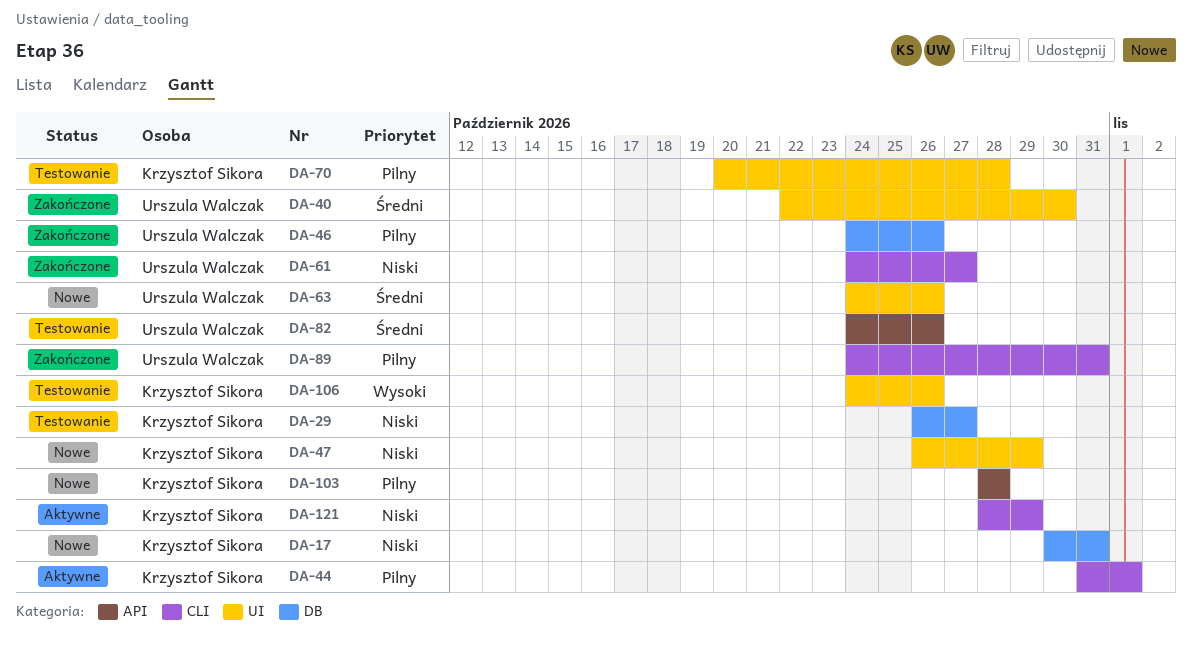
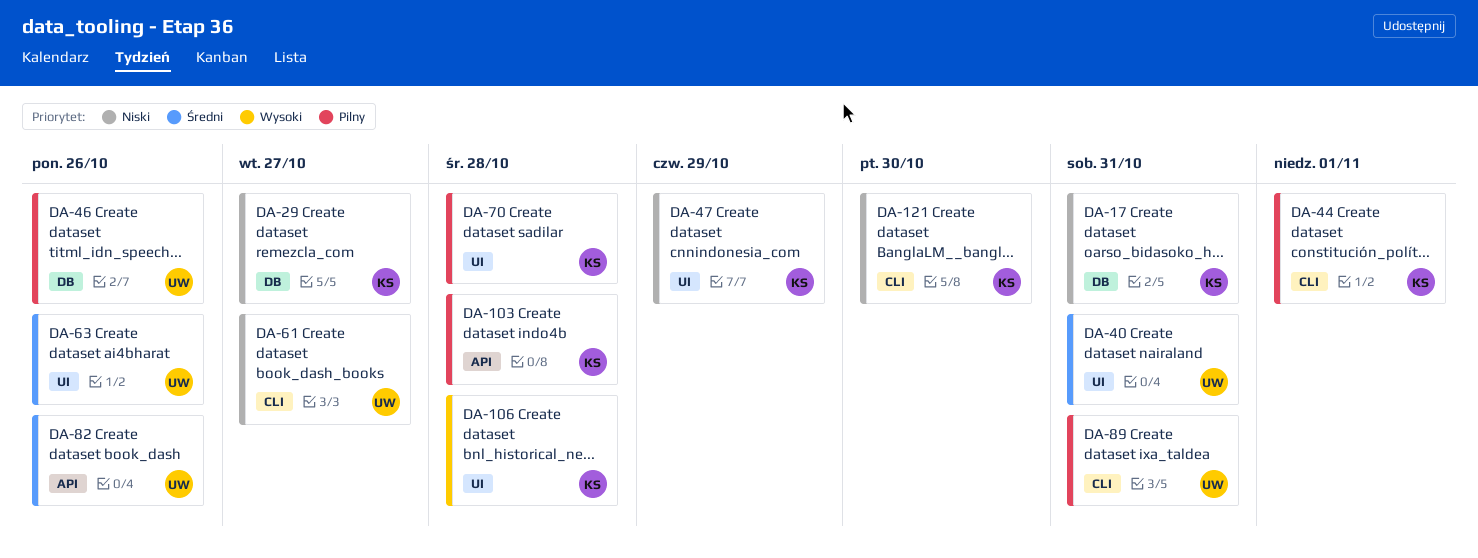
DA-40, due: Oct 30 -> Oct 31
DA-106, due: Oct 26 -> Oct 28
DA-121, due: Oct 29 -> Oct 30

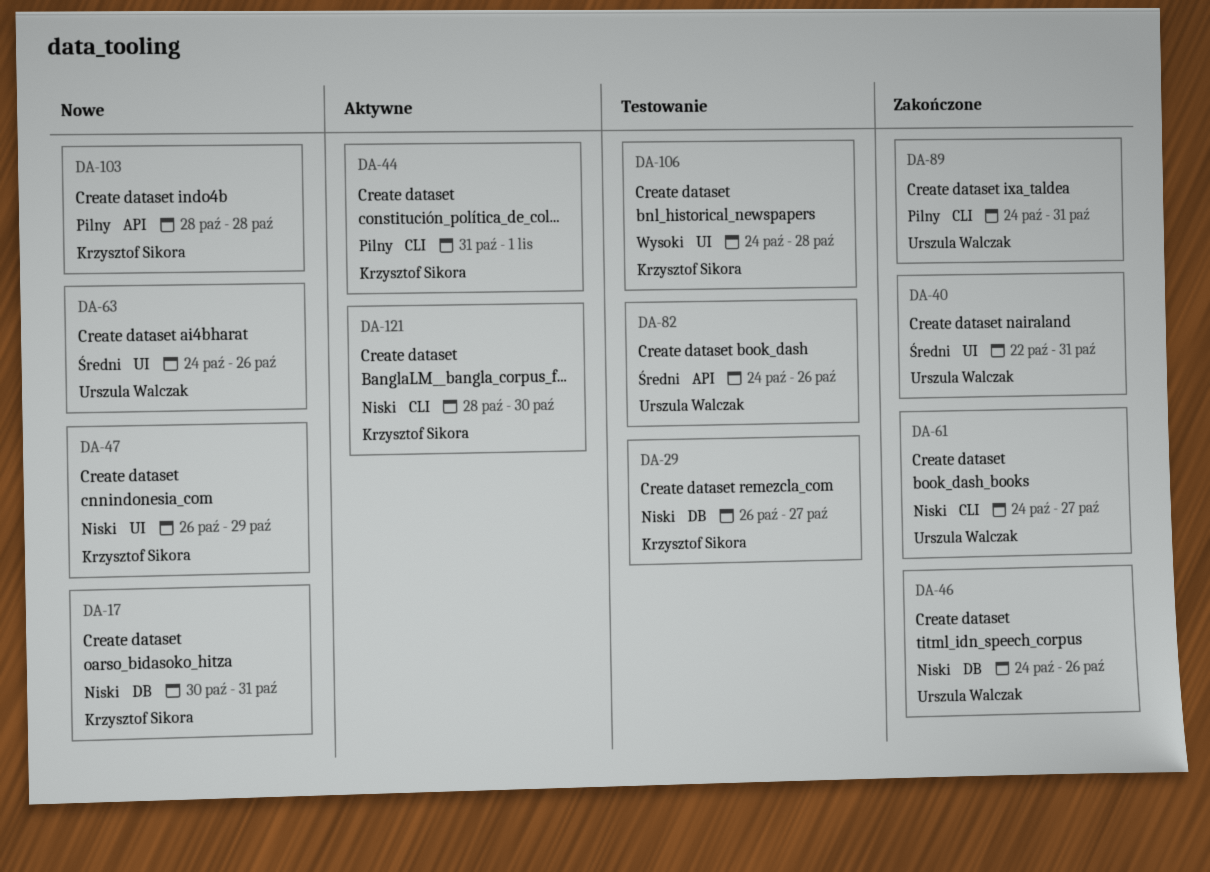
DA-46, priority: Pilny -> Niski
DA-70: present -> none

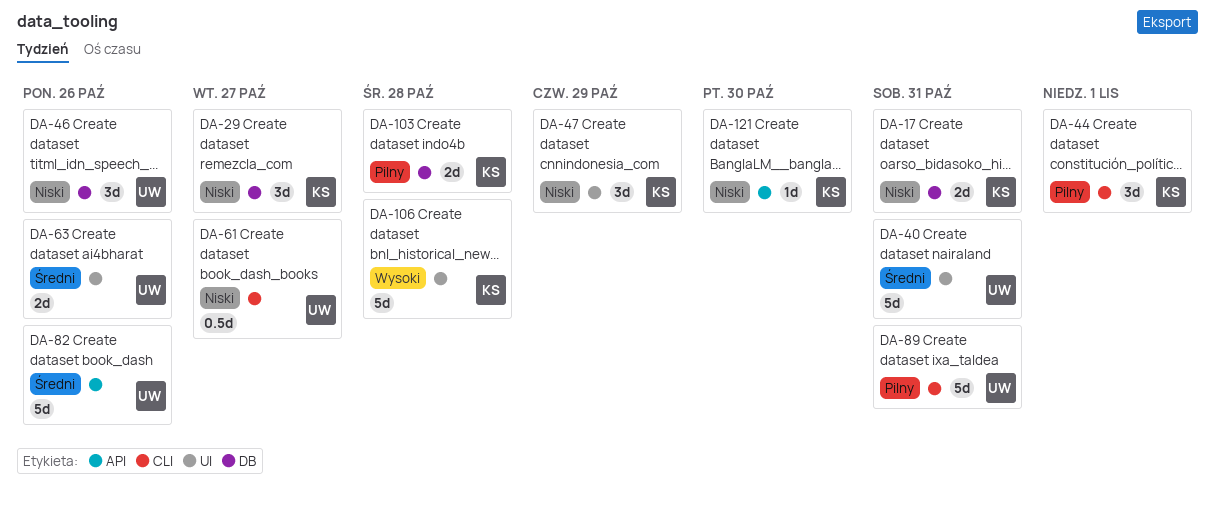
DA-103, label: API -> DB
DA-121, label: CLI -> API

